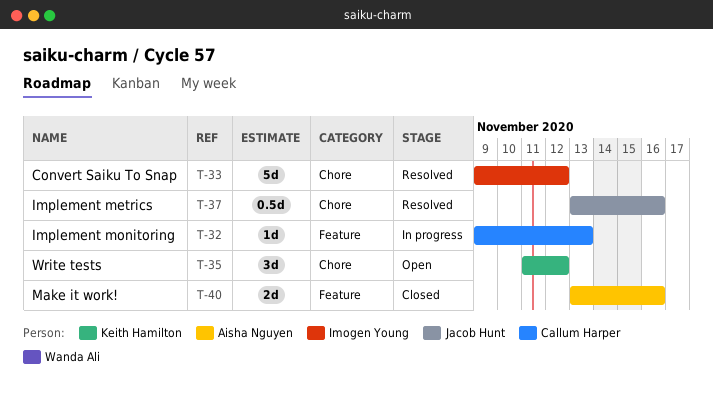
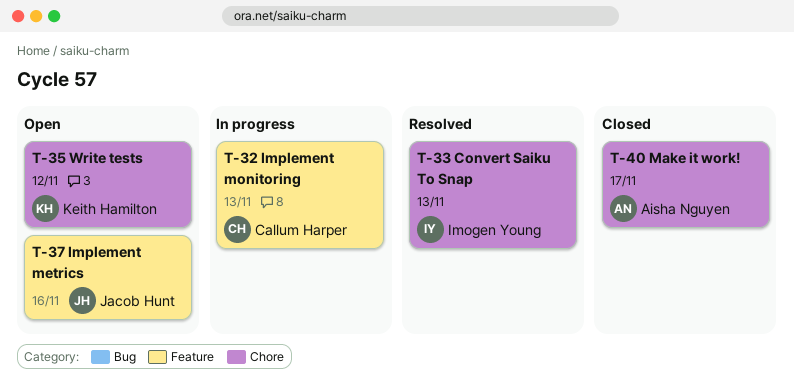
T-33, due: Nov 12 -> Nov 13
T-37, status: Resolved -> Open
T-37, label: Chore -> Feature
T-40, label: Feature -> Chore
T-40, due: Nov 16 -> Nov 17

